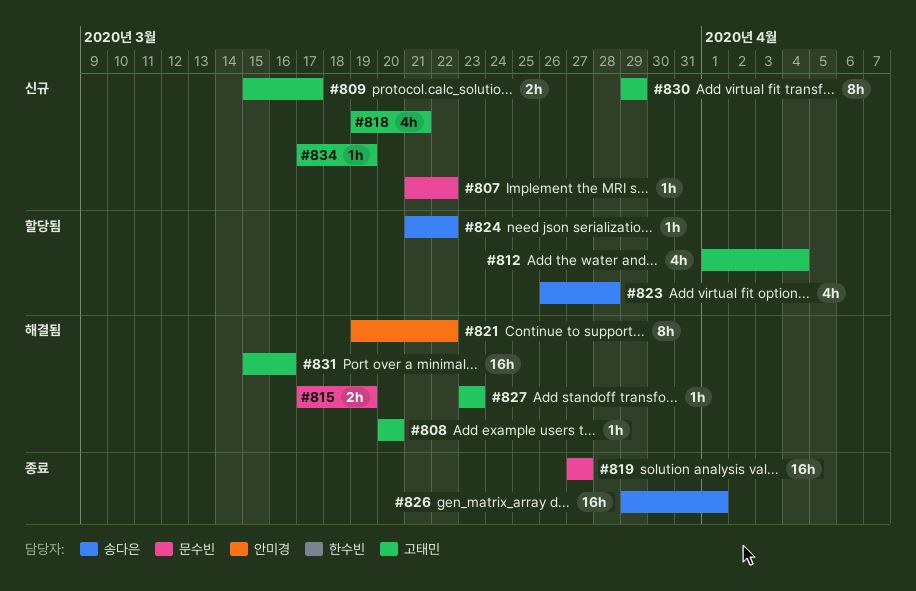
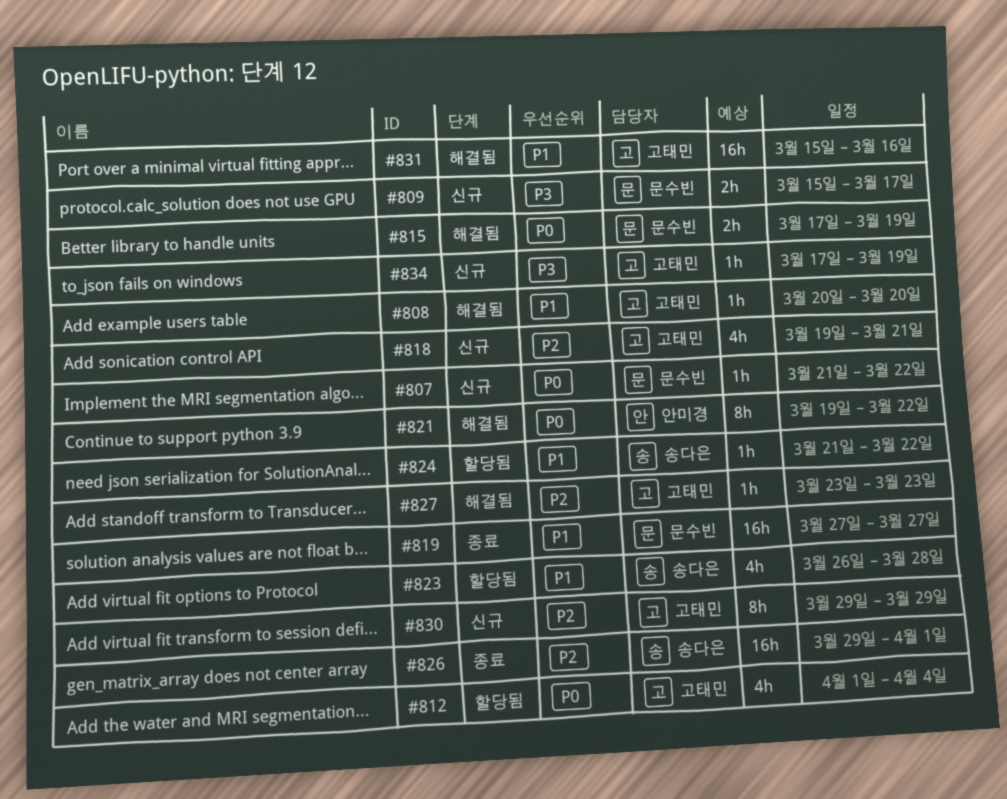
#809, owner: 고태민 -> 문수빈

